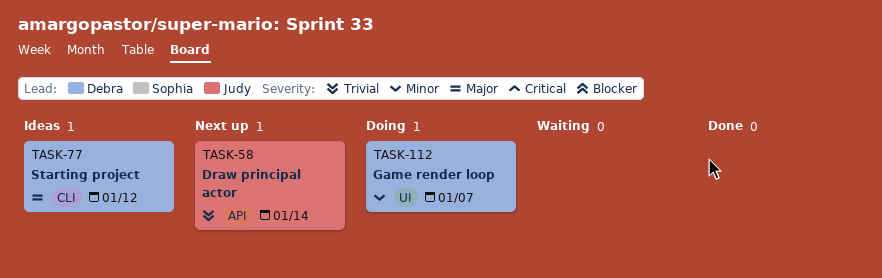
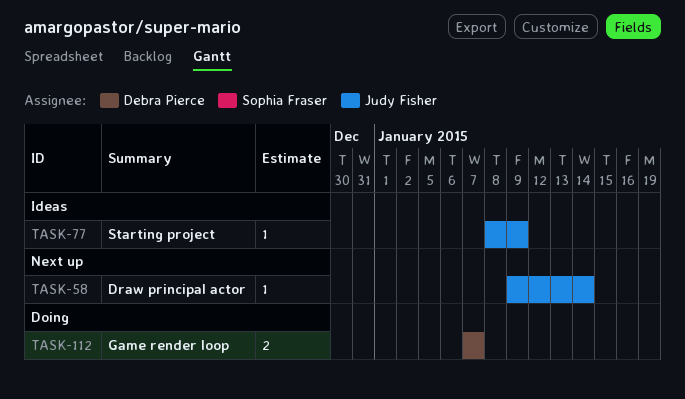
TASK-77, owner: Debra Pierce -> Judy Fisher
TASK-77, due: Jan 12 -> Jan 9

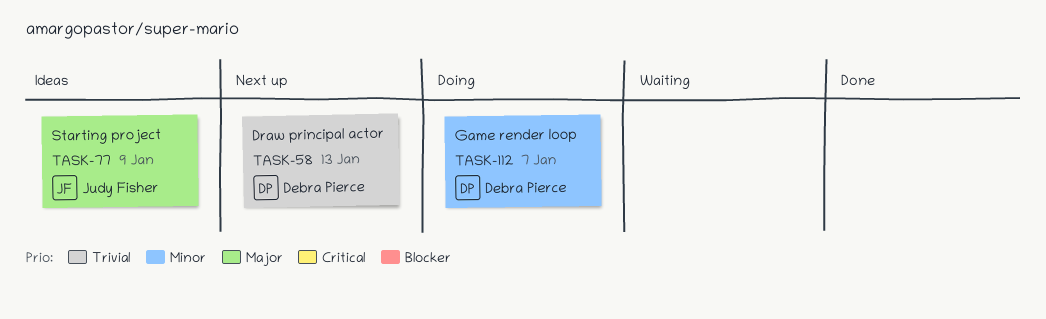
TASK-58, owner: Judy Fisher -> Debra Pierce
TASK-58, due: Jan 14 -> Jan 13

